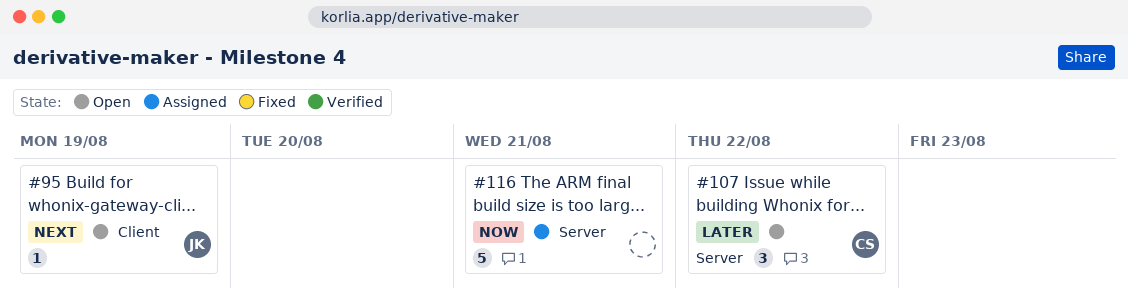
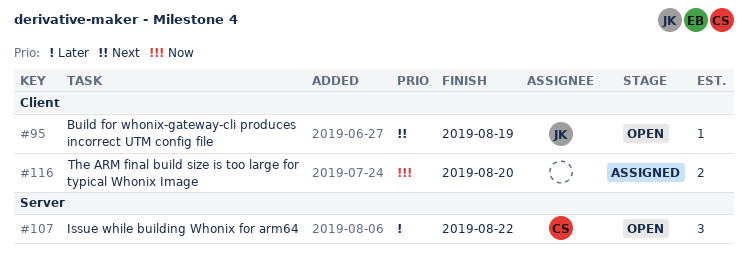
#116, label: Server -> Client
#116, estimate: 5 -> 2
#116, due: Aug 21 -> Aug 20

